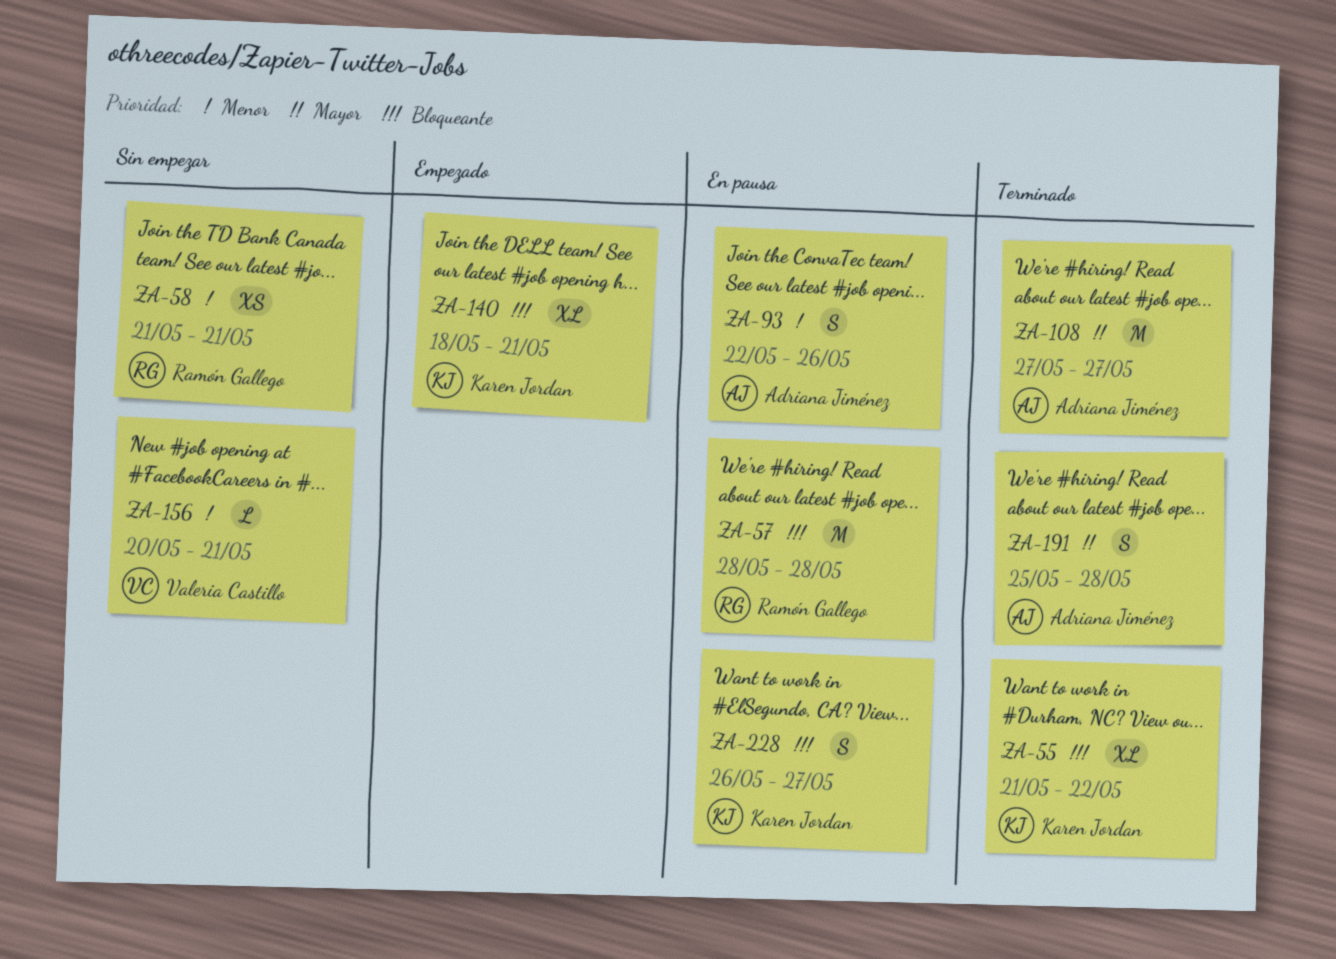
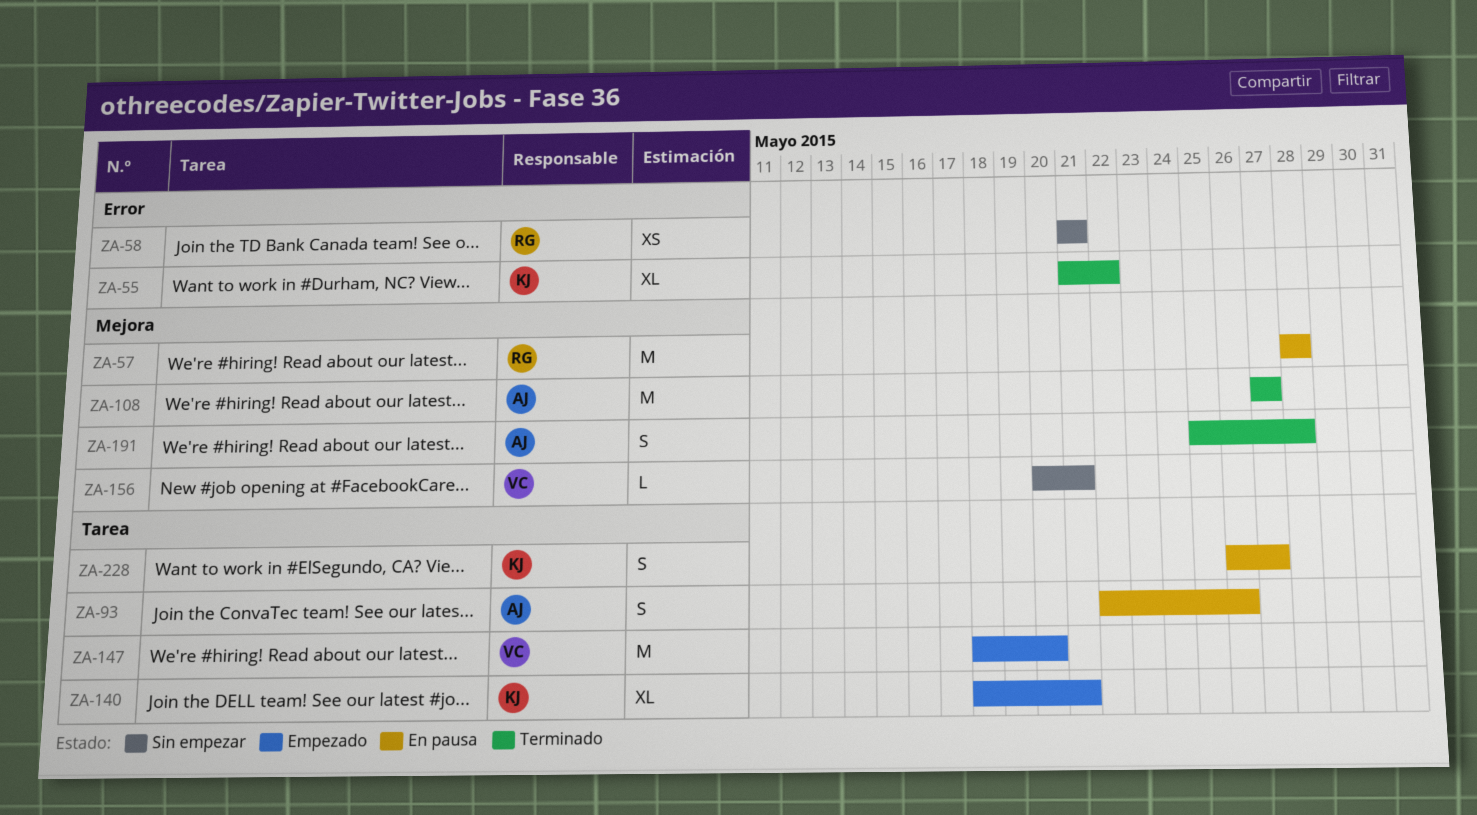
ZA-147: none -> present

